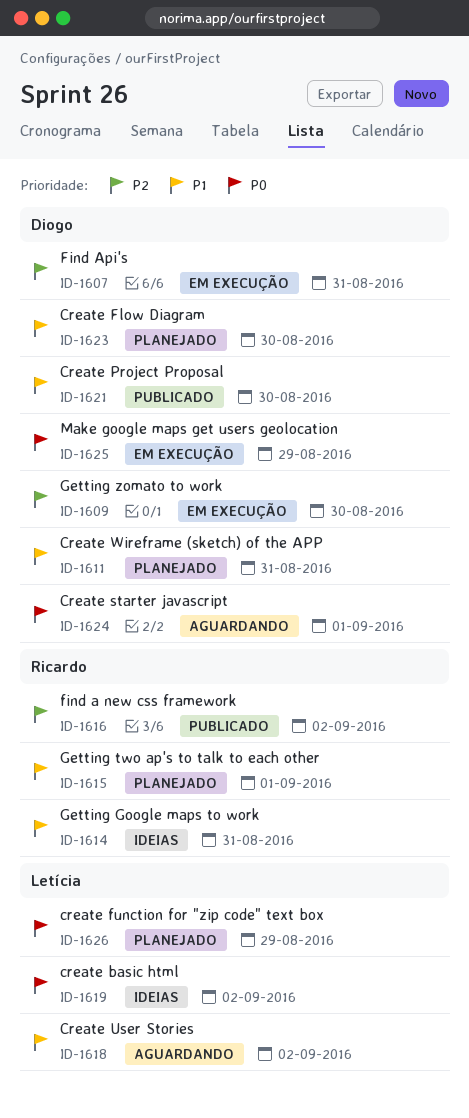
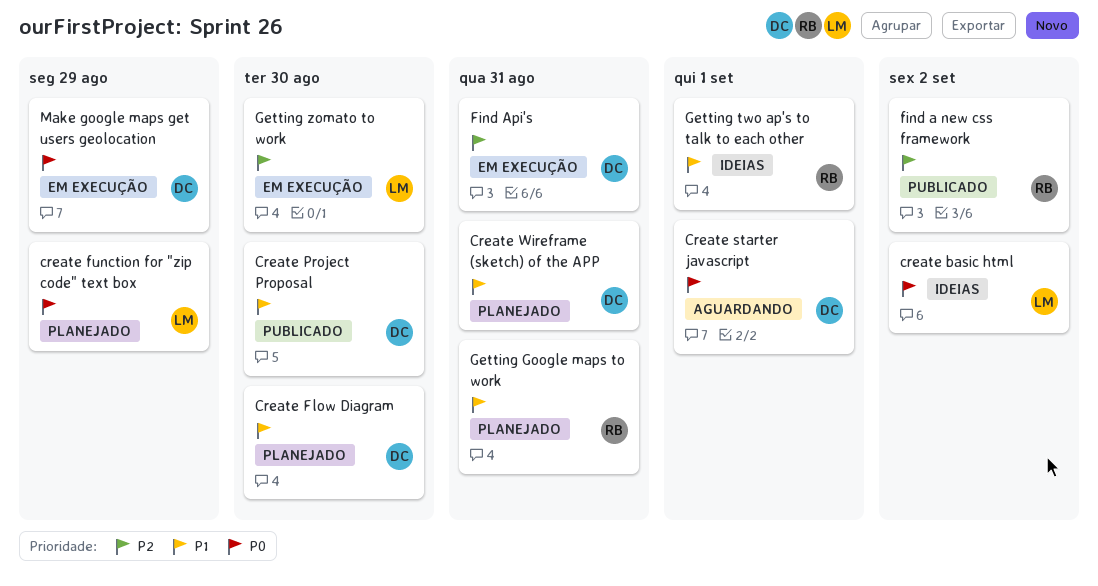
Create User Stories: present -> none
Getting Google maps to work, status: Ideias -> Planejado
Getting two ap's to talk to each other, status: Planejado -> Ideias
Getting zomato to work, owner: Diogo -> Letícia

